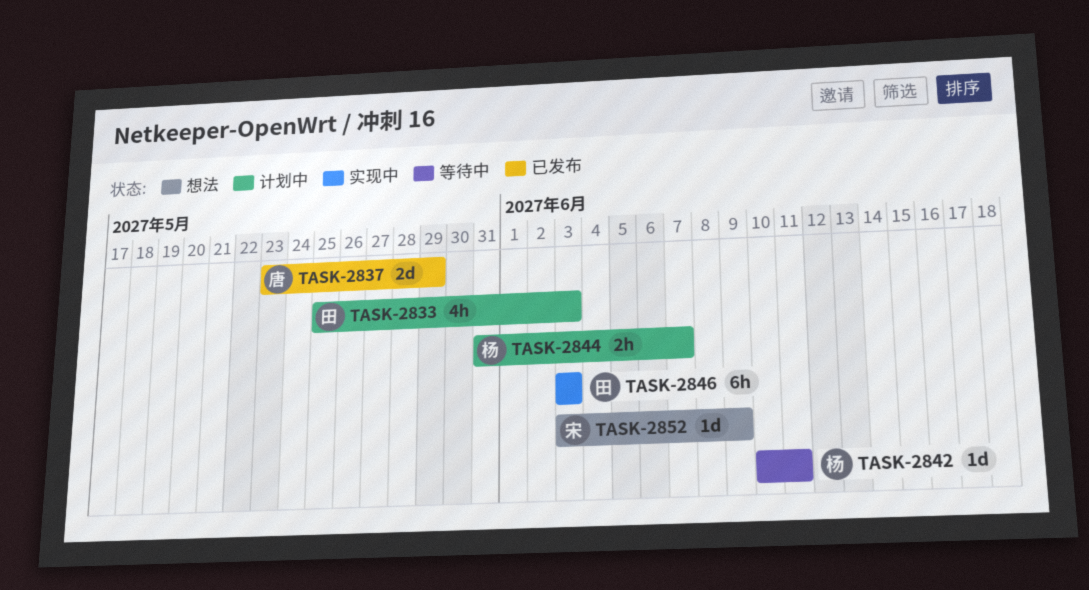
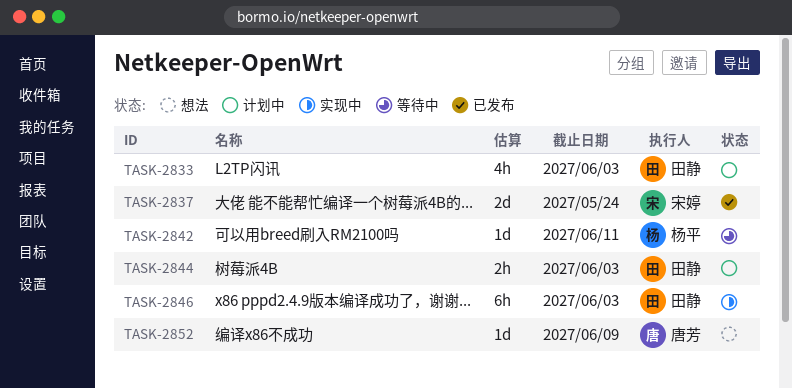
TASK-2837, owner: 唐芳 -> 宋婷
TASK-2837, due: May 29 -> May 24
TASK-2844, owner: 杨平 -> 田静
TASK-2844, due: Jun 7 -> Jun 3
TASK-2852, owner: 宋婷 -> 唐芳

